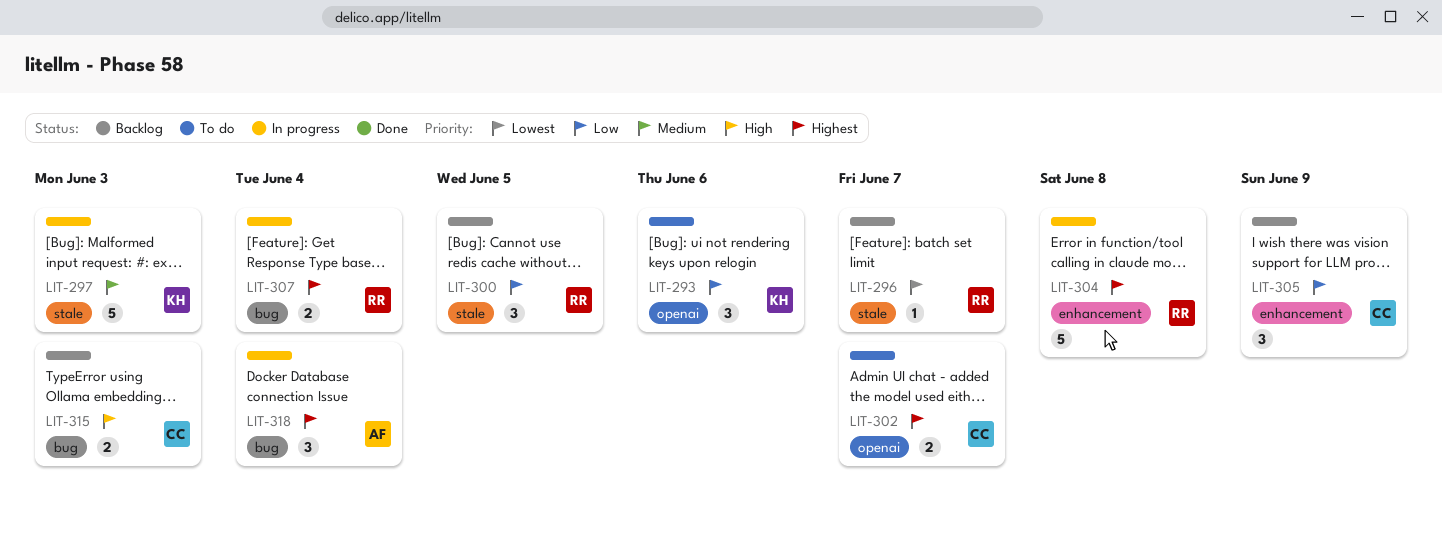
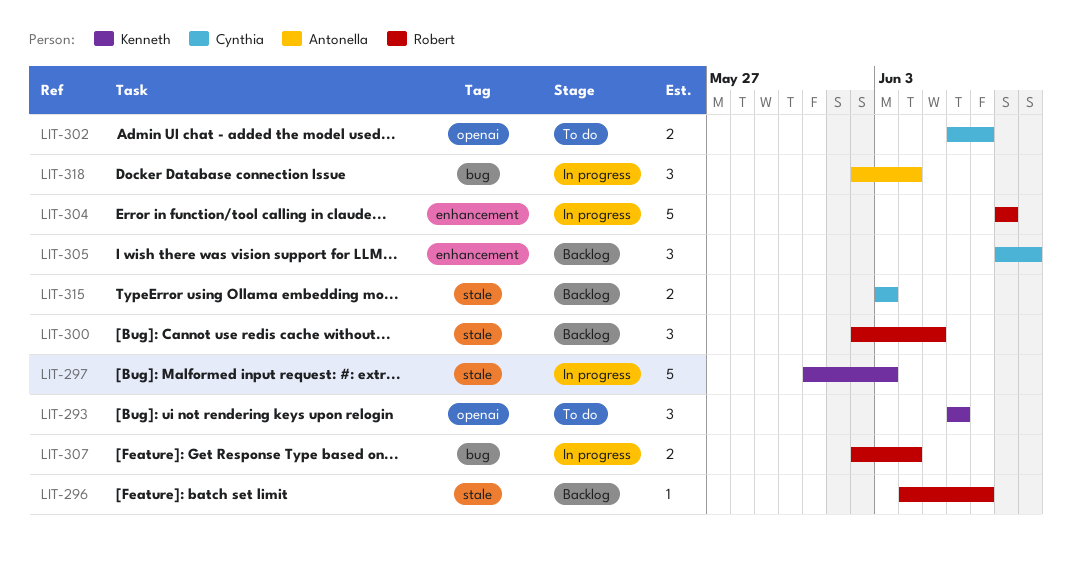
LIT-315, label: bug -> stale

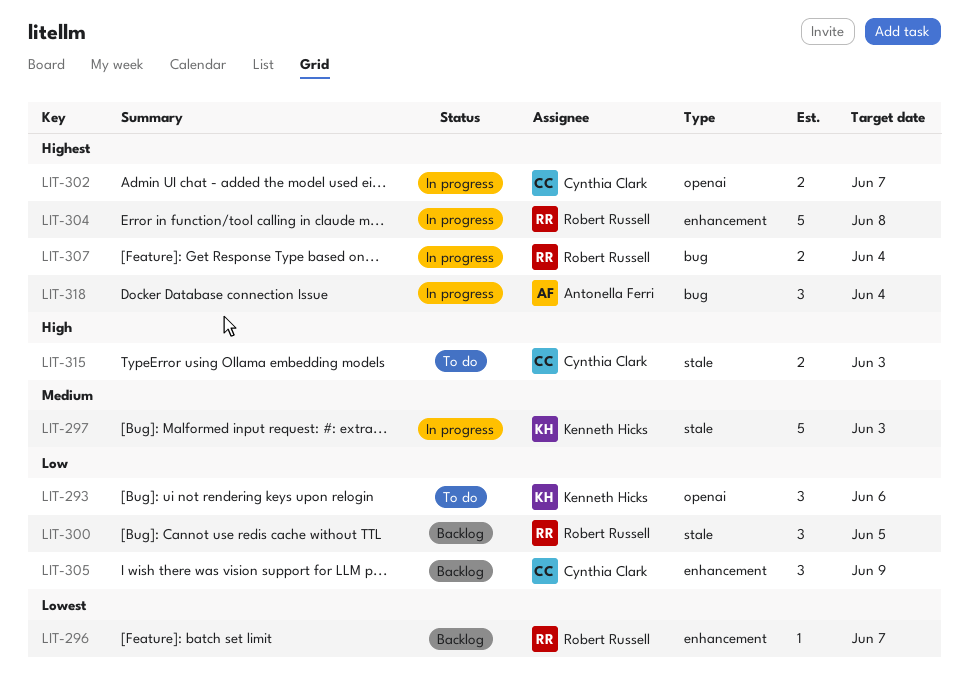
LIT-296, label: stale -> enhancement
LIT-302, status: To do -> In progress
LIT-315, status: Backlog -> To do

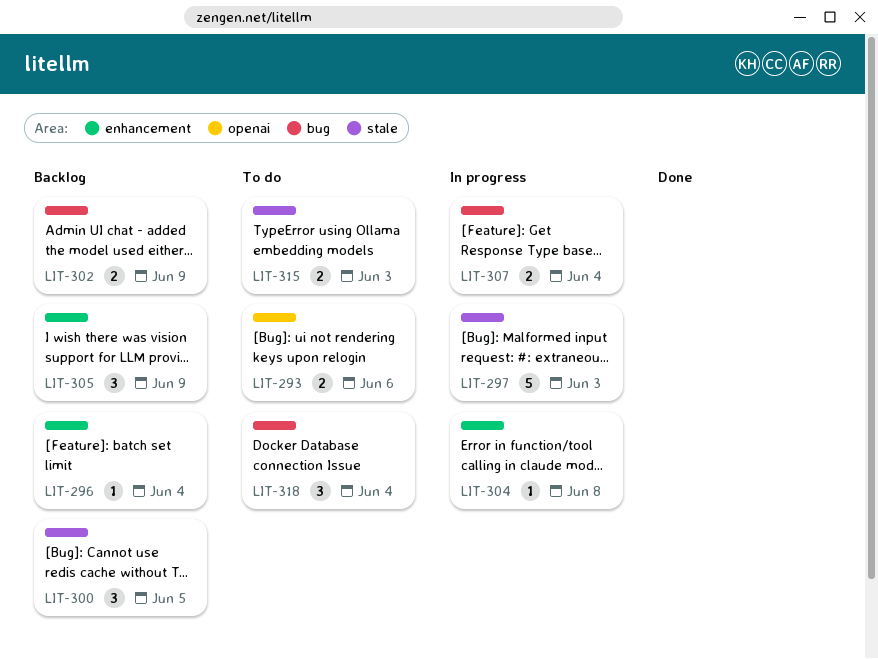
LIT-293, estimate: 3 -> 2
LIT-296, due: Jun 7 -> Jun 4
LIT-302, status: In progress -> Backlog
LIT-302, label: openai -> bug
LIT-302, due: Jun 7 -> Jun 9
LIT-304, estimate: 5 -> 1
LIT-318, status: In progress -> To do

